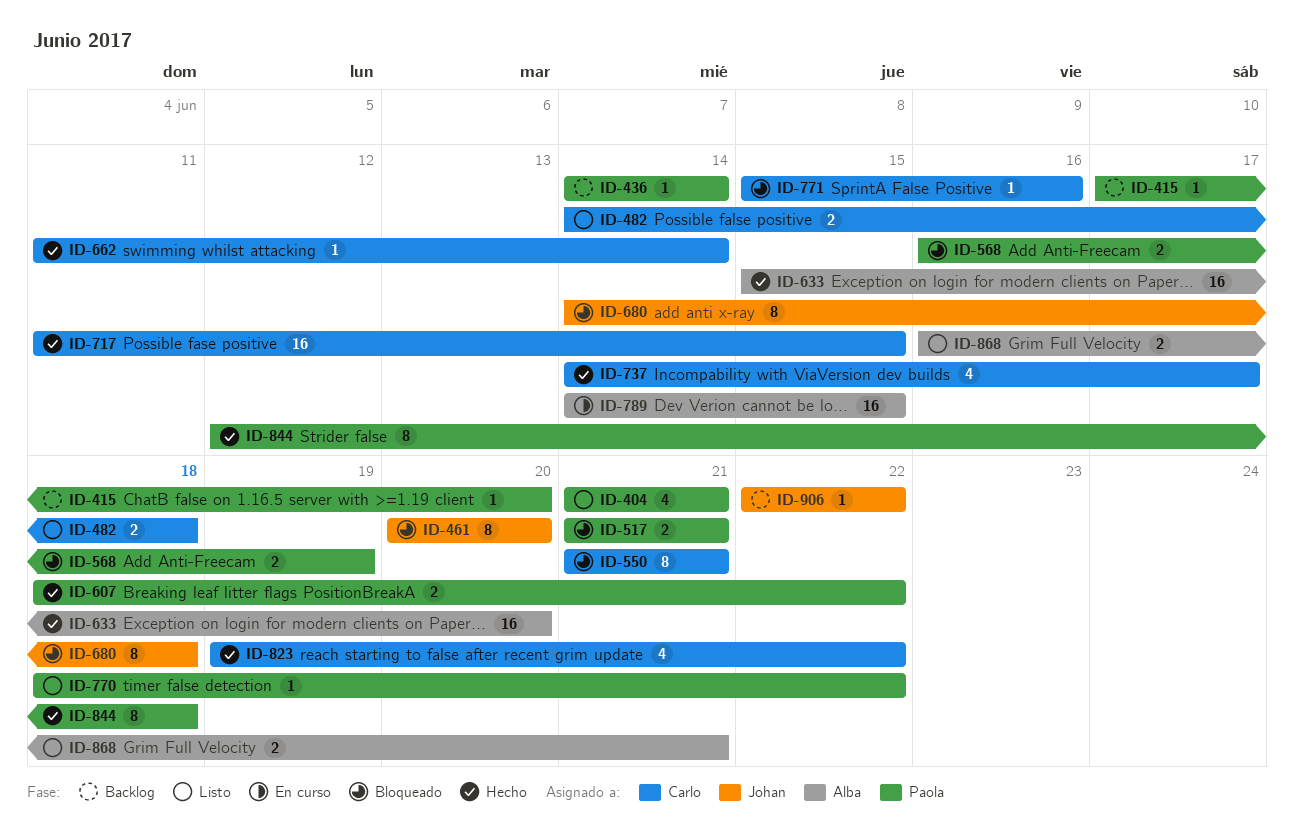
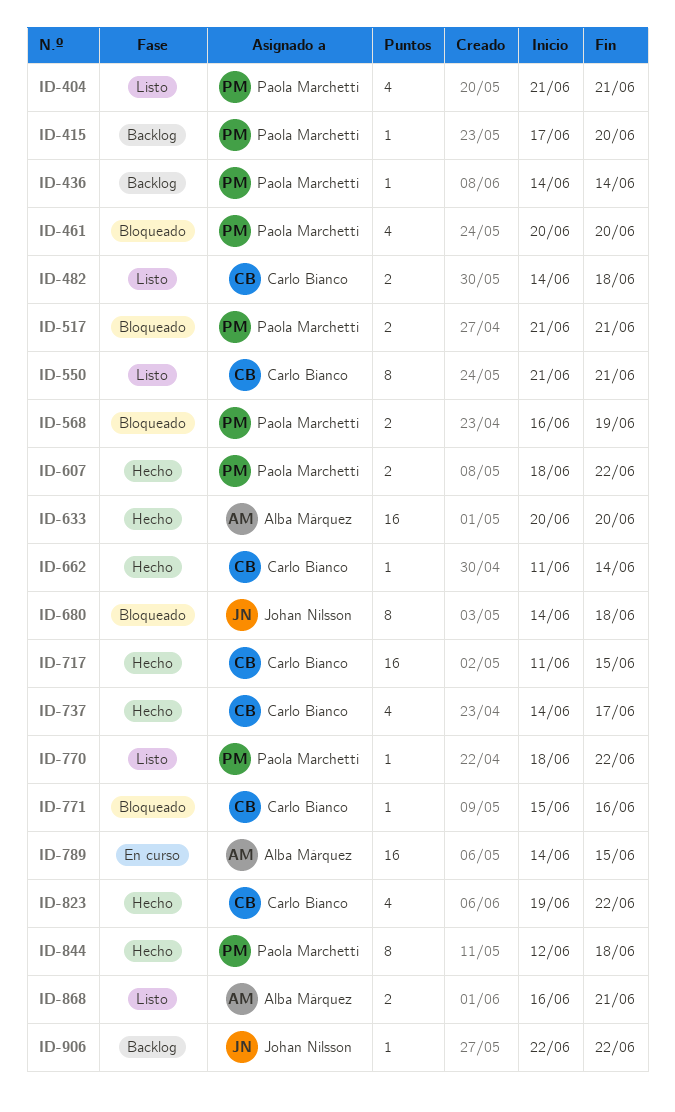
ID-461, owner: Johan Nilsson -> Paola Marchetti
ID-461, estimate: 8 -> 4
ID-550, status: Bloqueado -> Listo
ID-633, start: Jun 15 -> Jun 20

